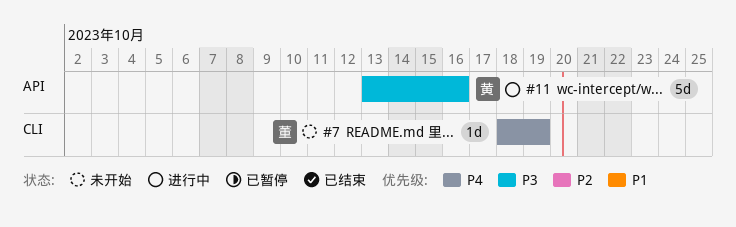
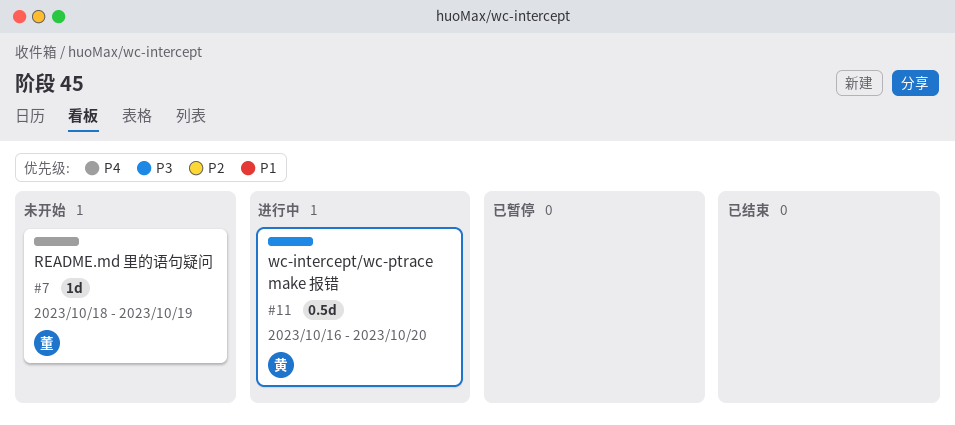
#11, estimate: 5d -> 0.5d
#11, start: Oct 13 -> Oct 16
#11, due: Oct 16 -> Oct 20

